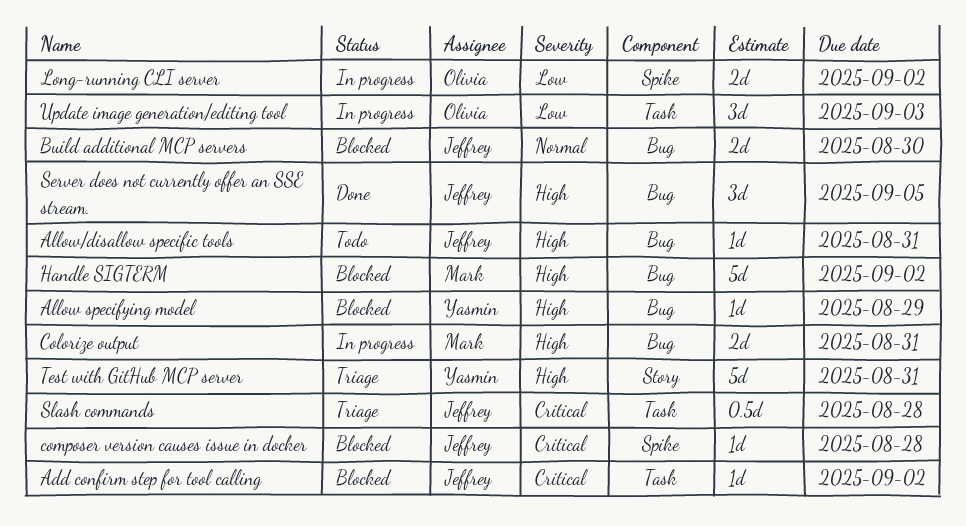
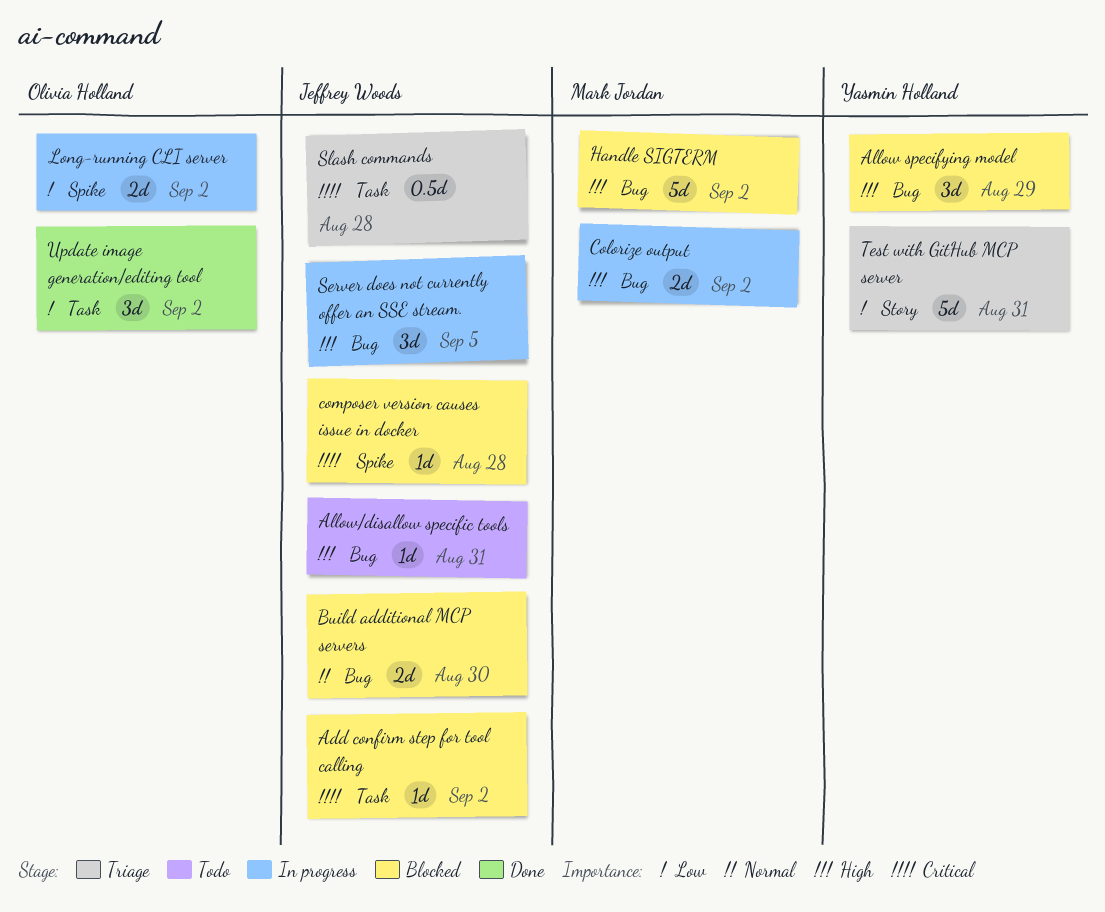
Allow specifying model, estimate: 1d -> 3d
Colorize output, due: Aug 31 -> Sep 2
Server does not currently offer an SSE stream., status: Done -> In progress
Test with GitHub MCP server, priority: High -> Low
Update image generation/editing tool, status: In progress -> Done
Update image generation/editing tool, due: Sep 3 -> Sep 2

